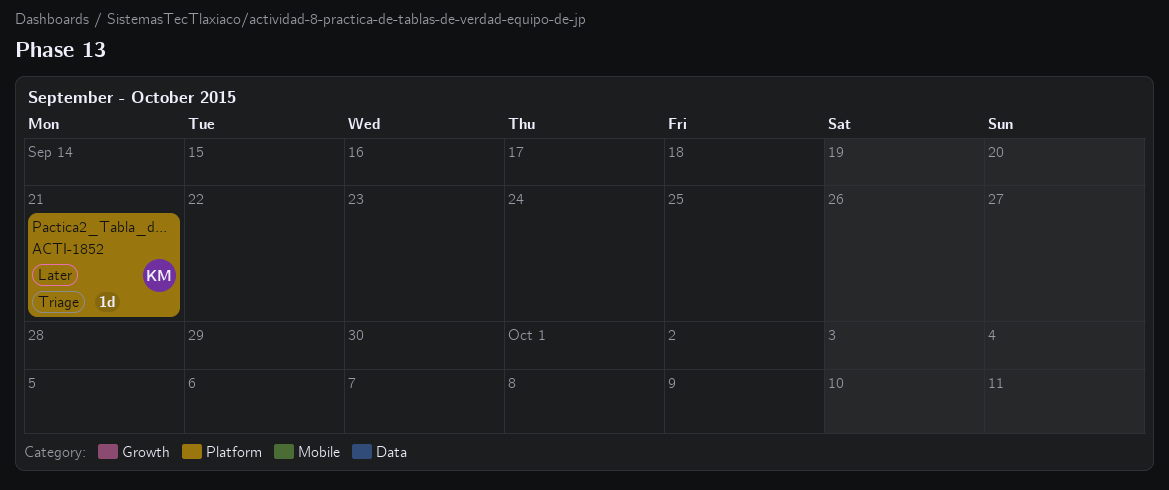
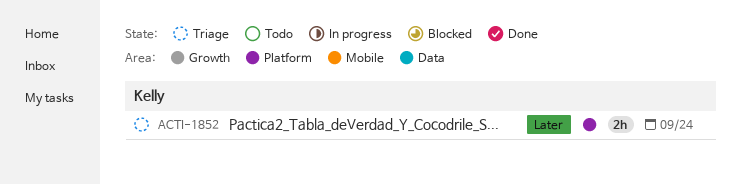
ACTI-1852, estimate: 1d -> 2h
ACTI-1852, due: Sep 21 -> Sep 24

